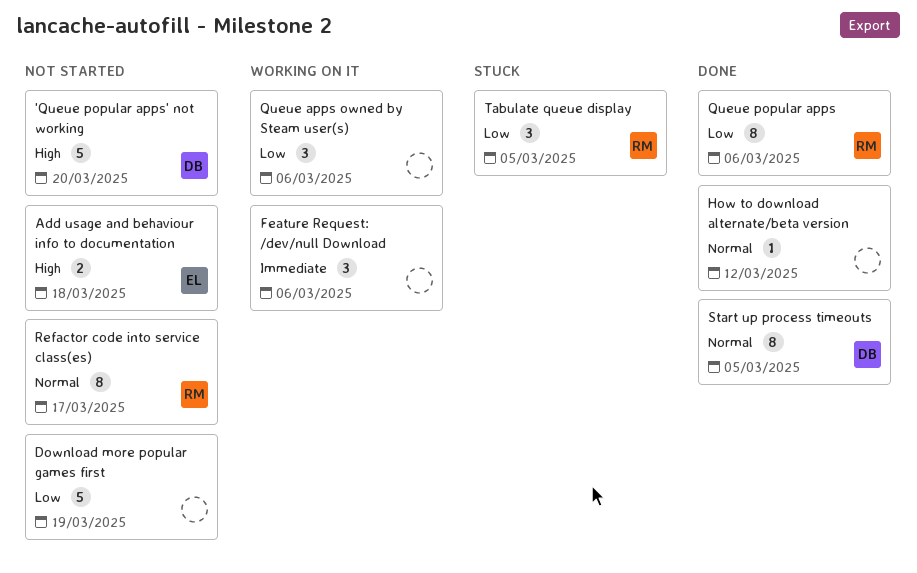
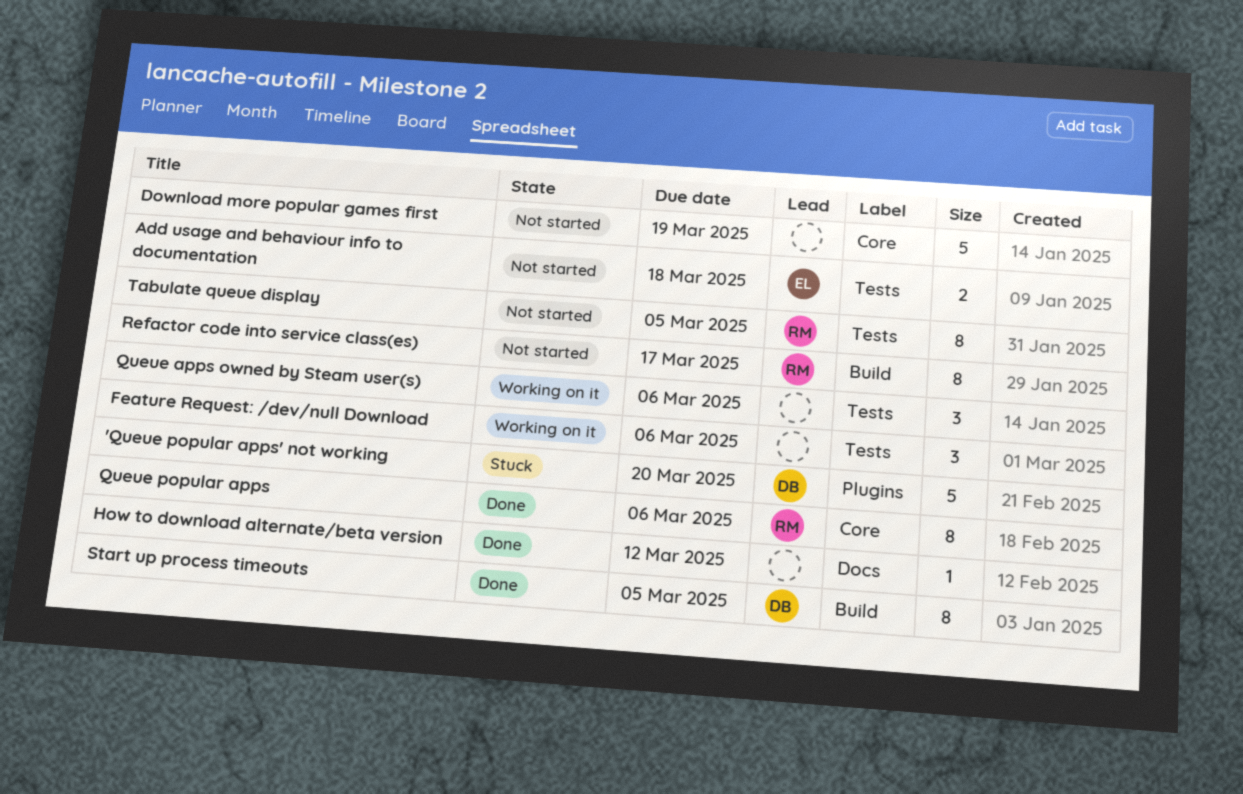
'Queue popular apps' not working, status: Not started -> Stuck
Tabulate queue display, status: Stuck -> Not started
Tabulate queue display, estimate: 3 -> 8

